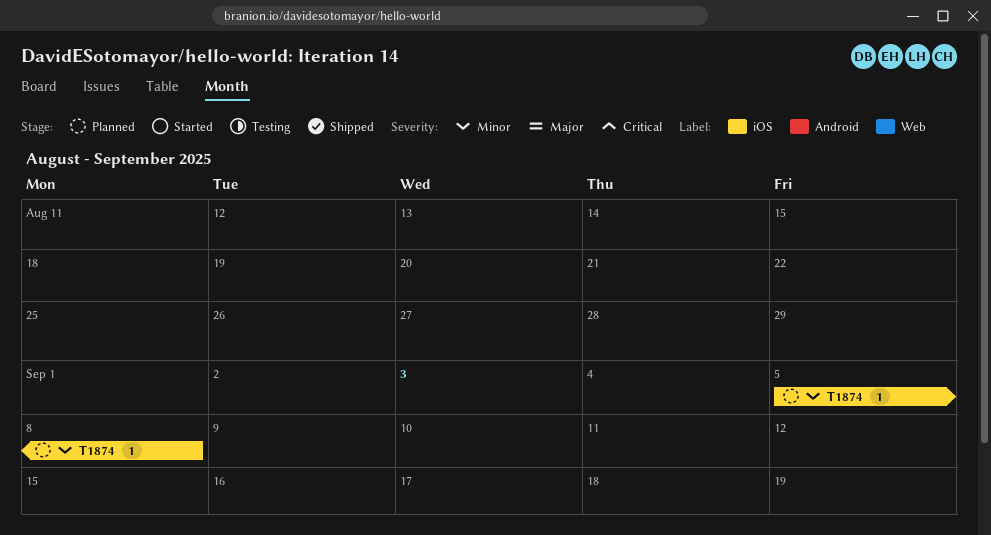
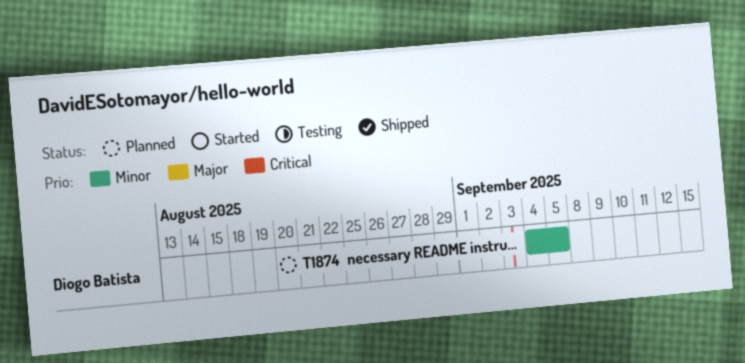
T1874, start: Sep 5 -> Sep 4
T1874, due: Sep 8 -> Sep 5

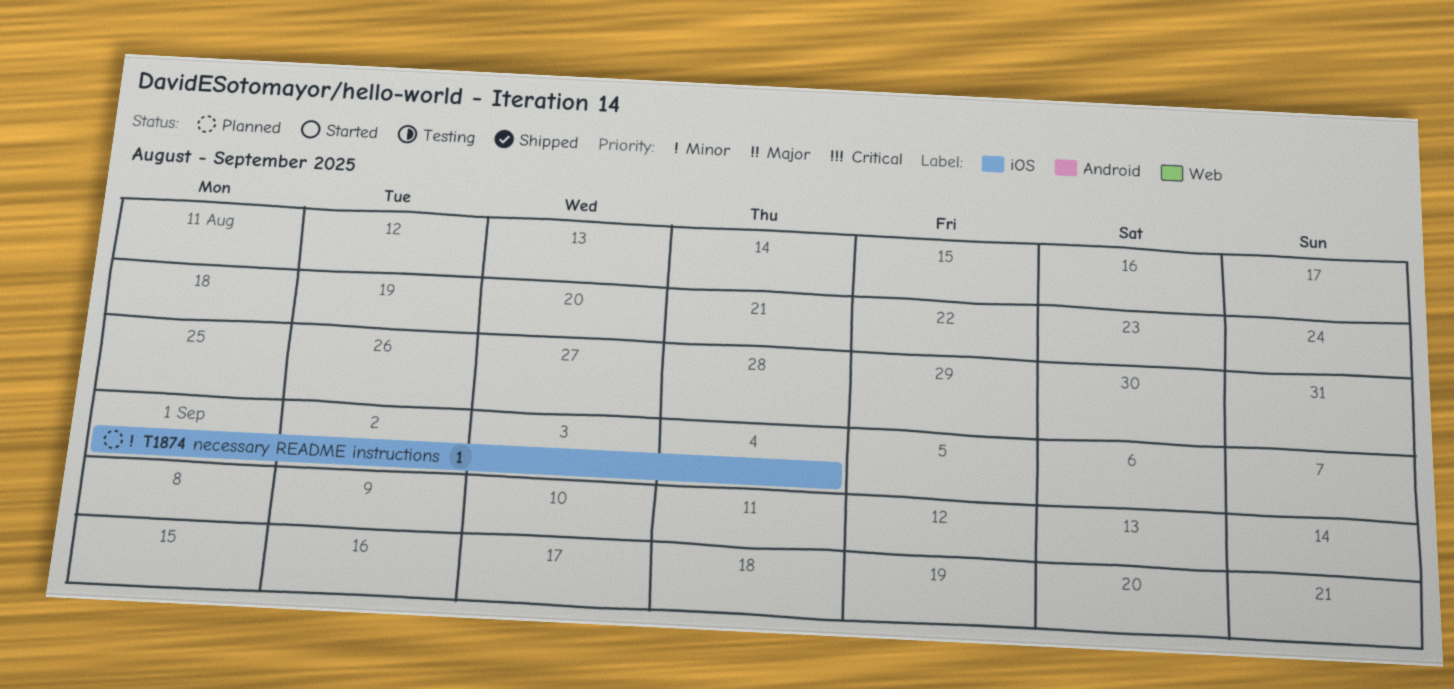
T1874, start: Sep 4 -> Sep 1
T1874, due: Sep 5 -> Sep 4

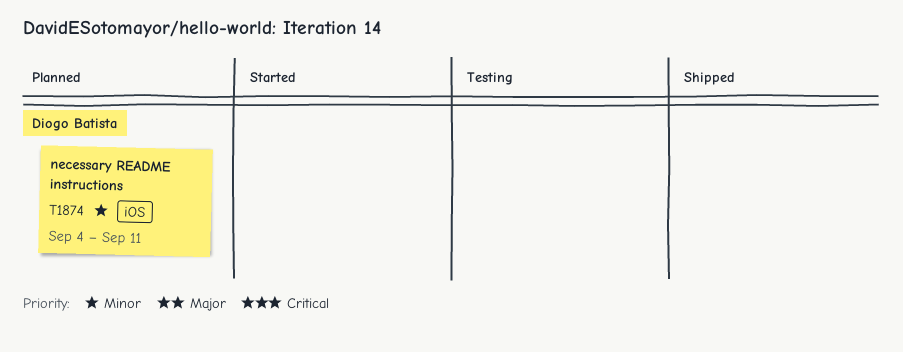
T1874, start: Sep 1 -> Sep 4
T1874, due: Sep 4 -> Sep 11

